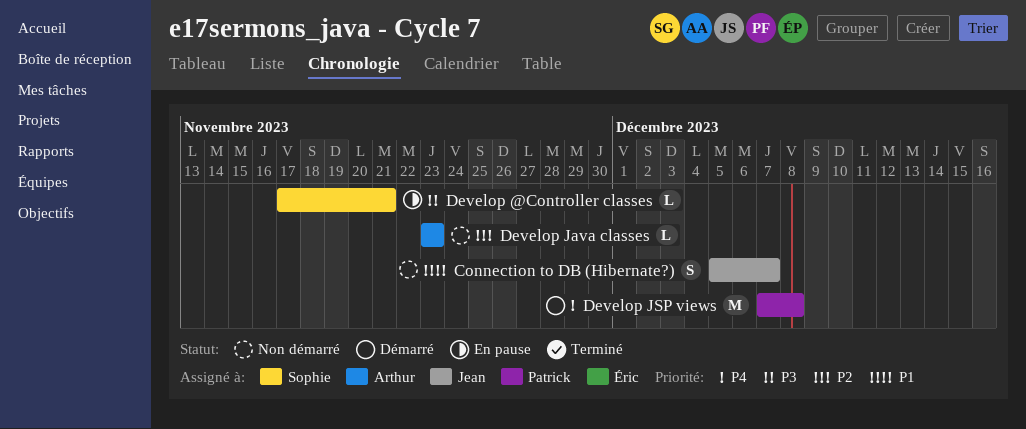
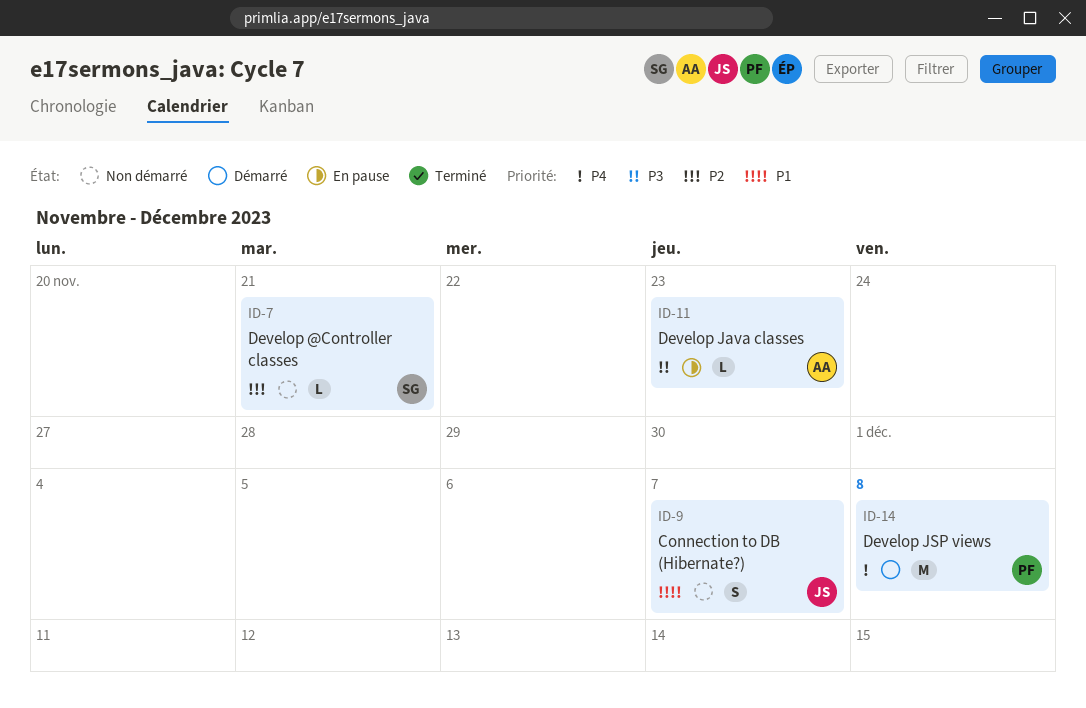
Develop @Controller classes, status: En pause -> Non démarré
Develop @Controller classes, priority: P3 -> P2
Develop Java classes, status: Non démarré -> En pause
Develop Java classes, priority: P2 -> P3

